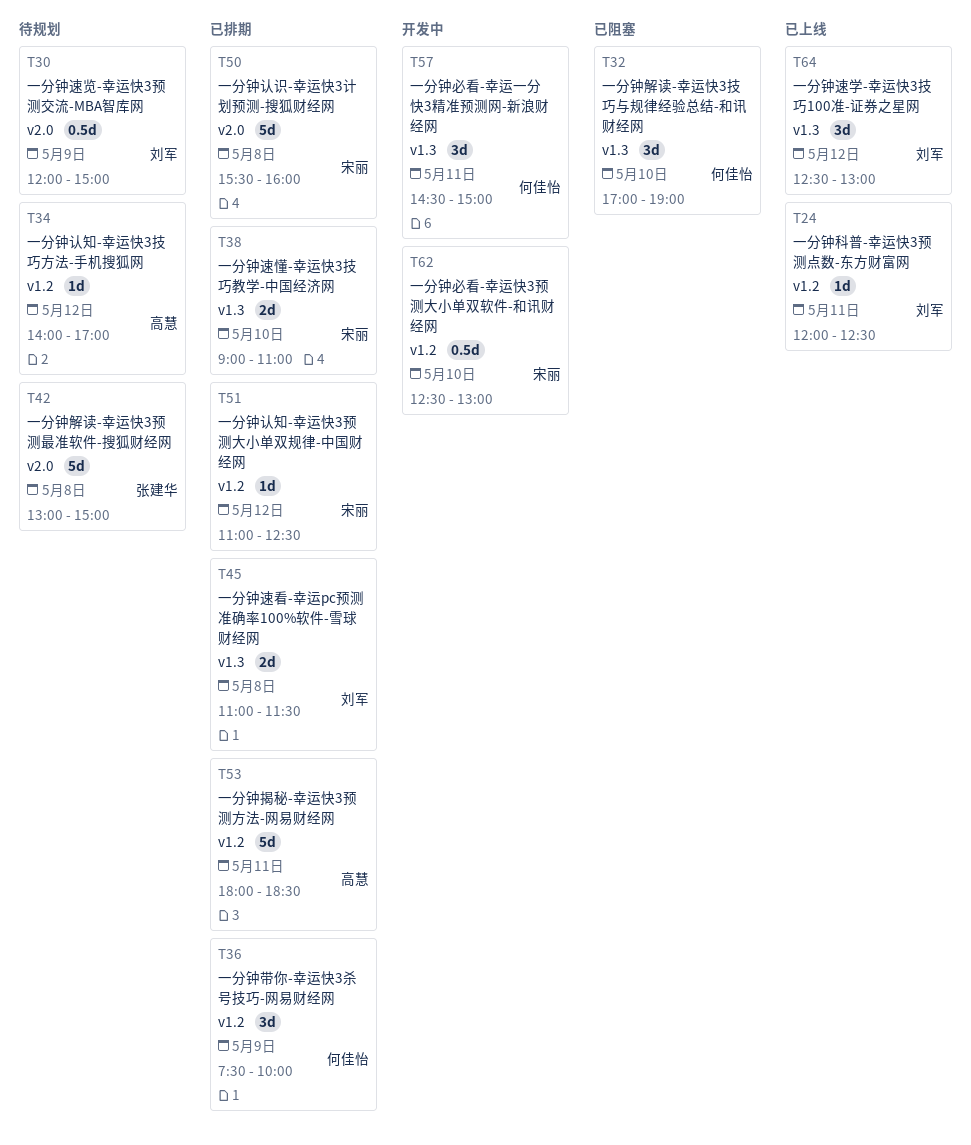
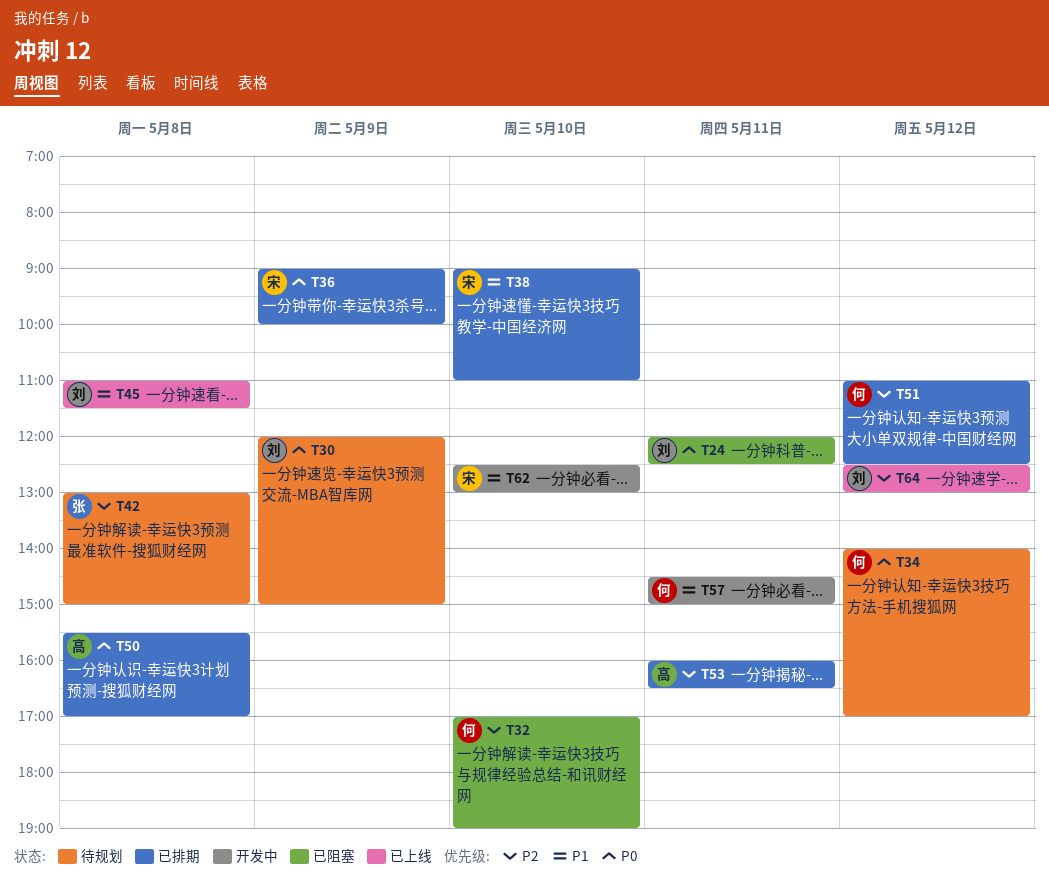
T24, status: 已上线 -> 已阻塞
T34, owner: 高慧 -> 何佳怡
T36, owner: 何佳怡 -> 宋丽
T36, begins: 07:30 -> 09:00
T45, status: 已排期 -> 已上线
T50, owner: 宋丽 -> 高慧
T50, ends: 16:00 -> 17:00
T51, owner: 宋丽 -> 何佳怡
T53, begins: 18:00 -> 16:00
T53, ends: 18:30 -> 16:30

